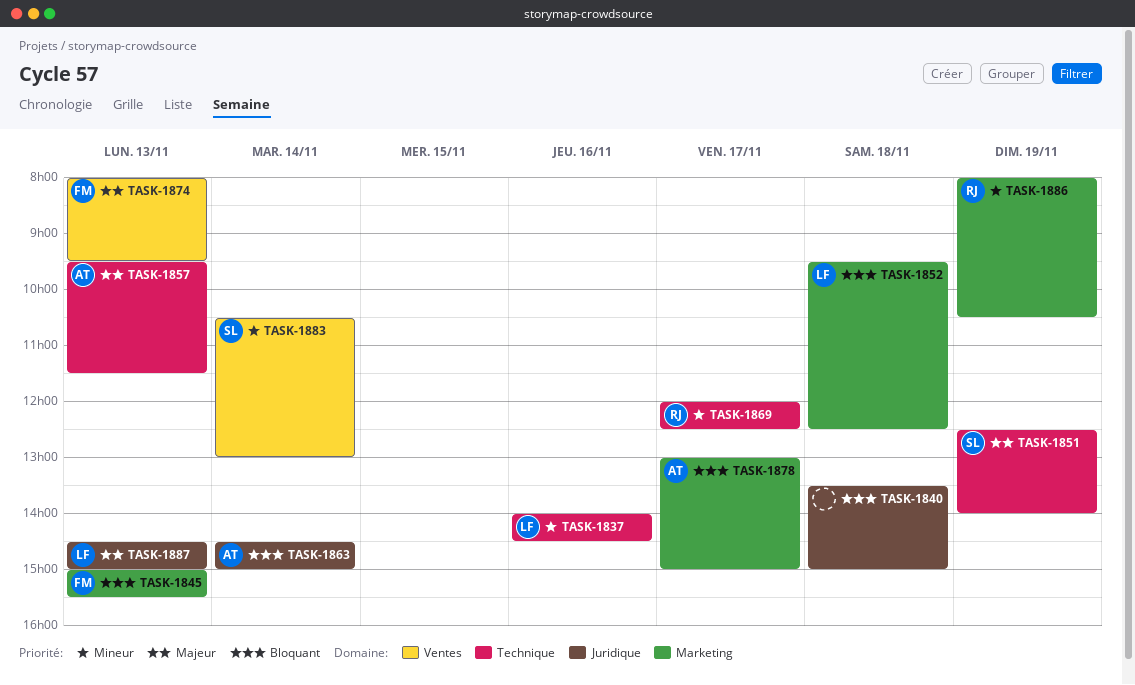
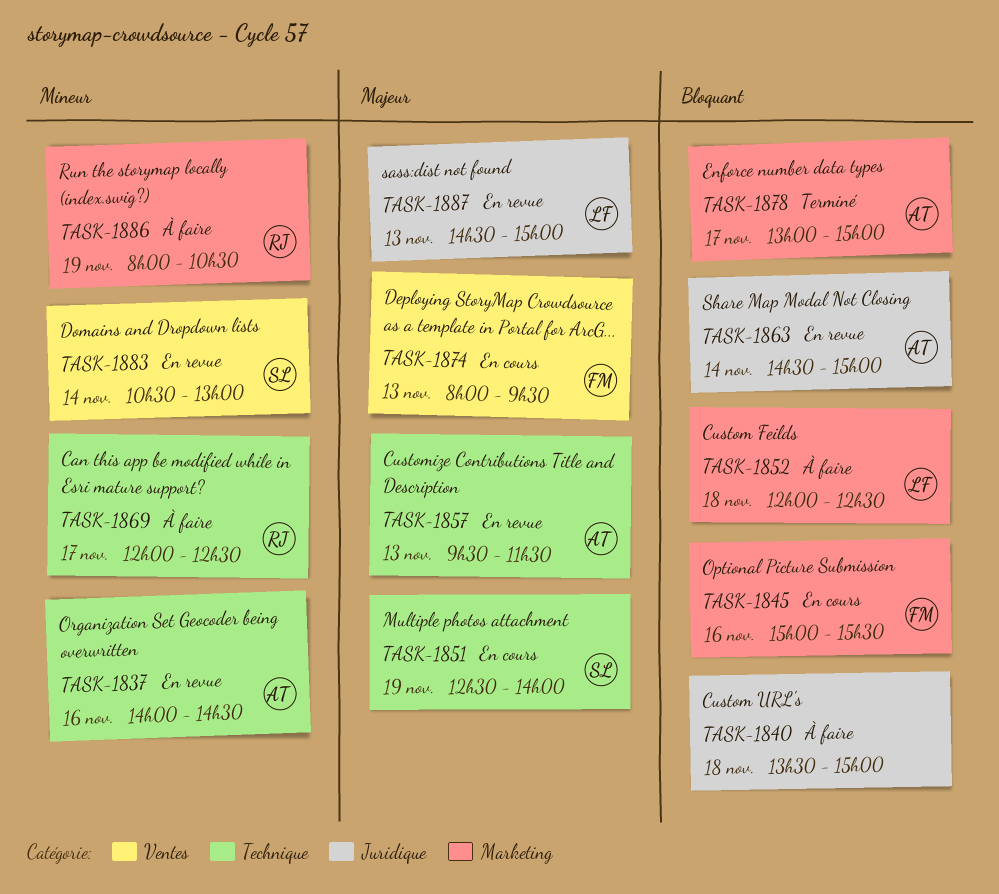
TASK-1837, owner: LF -> AT
TASK-1845, day: Nov 13 -> Nov 16
TASK-1852, begins: 09:30 -> 12:00

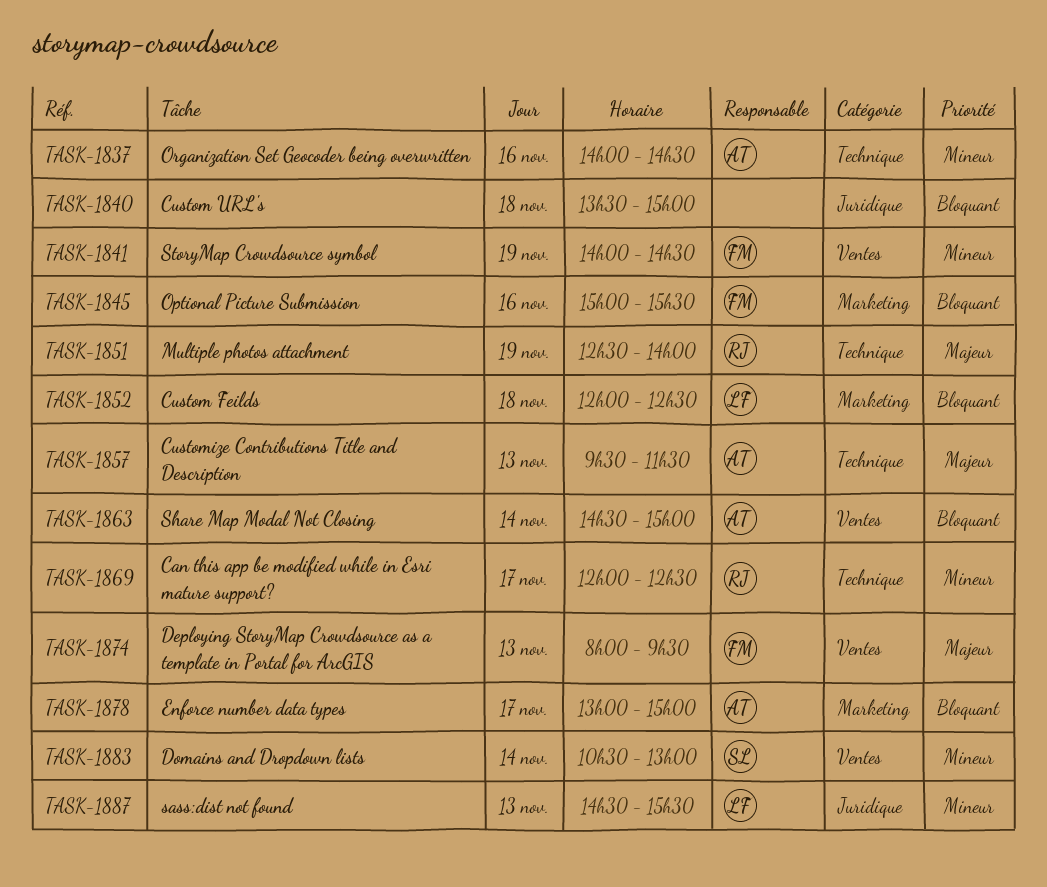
TASK-1841: none -> present
TASK-1851, owner: SL -> RJ
TASK-1863, label: Juridique -> Ventes
TASK-1886: present -> none
TASK-1887, priority: Majeur -> Mineur
TASK-1887, ends: 15:00 -> 15:30

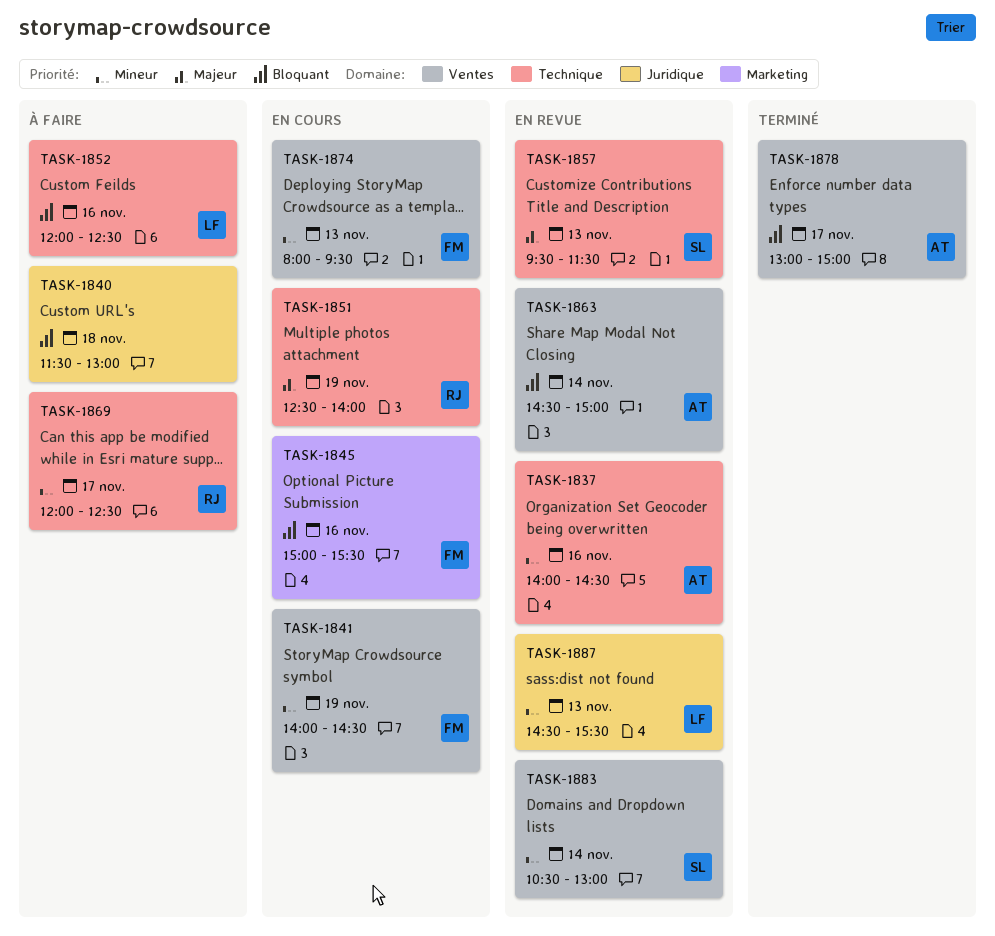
TASK-1840, begins: 13:30 -> 11:30
TASK-1840, ends: 15:00 -> 13:00
TASK-1852, label: Marketing -> Technique
TASK-1852, day: Nov 18 -> Nov 16
TASK-1857, owner: AT -> SL
TASK-1874, priority: Majeur -> Mineur
TASK-1878, label: Marketing -> Ventes

